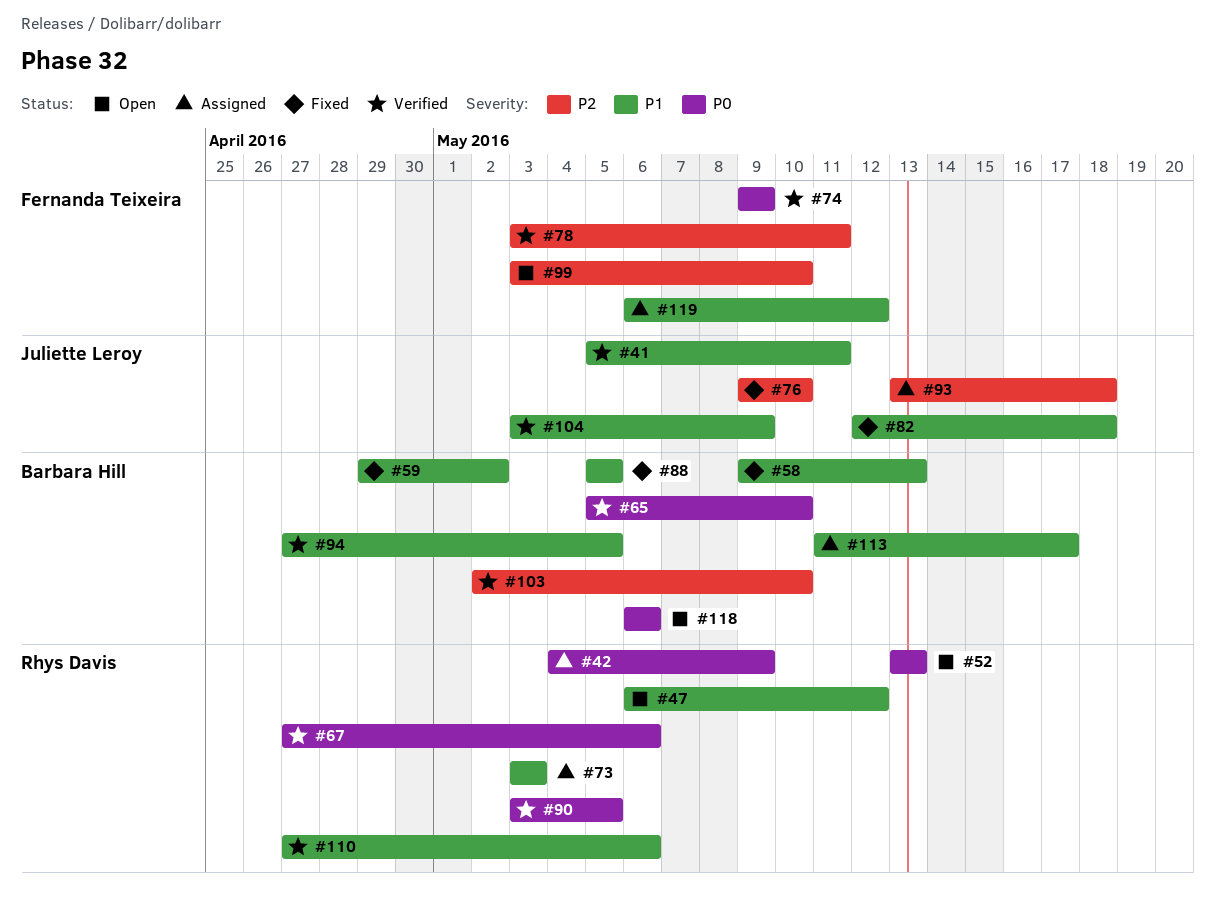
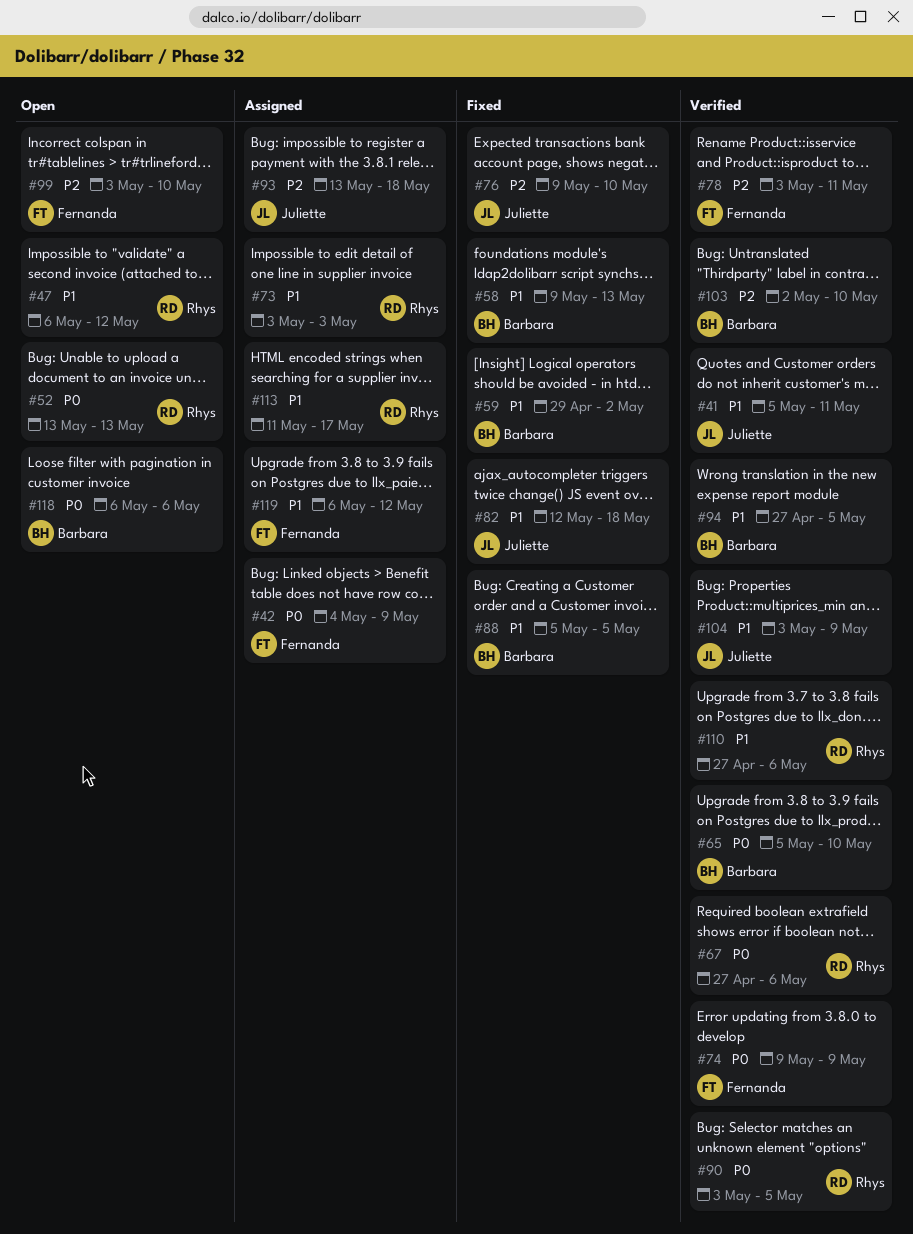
#42, owner: Rhys Davis -> Fernanda Teixeira
#113, owner: Barbara Hill -> Rhys Davis

